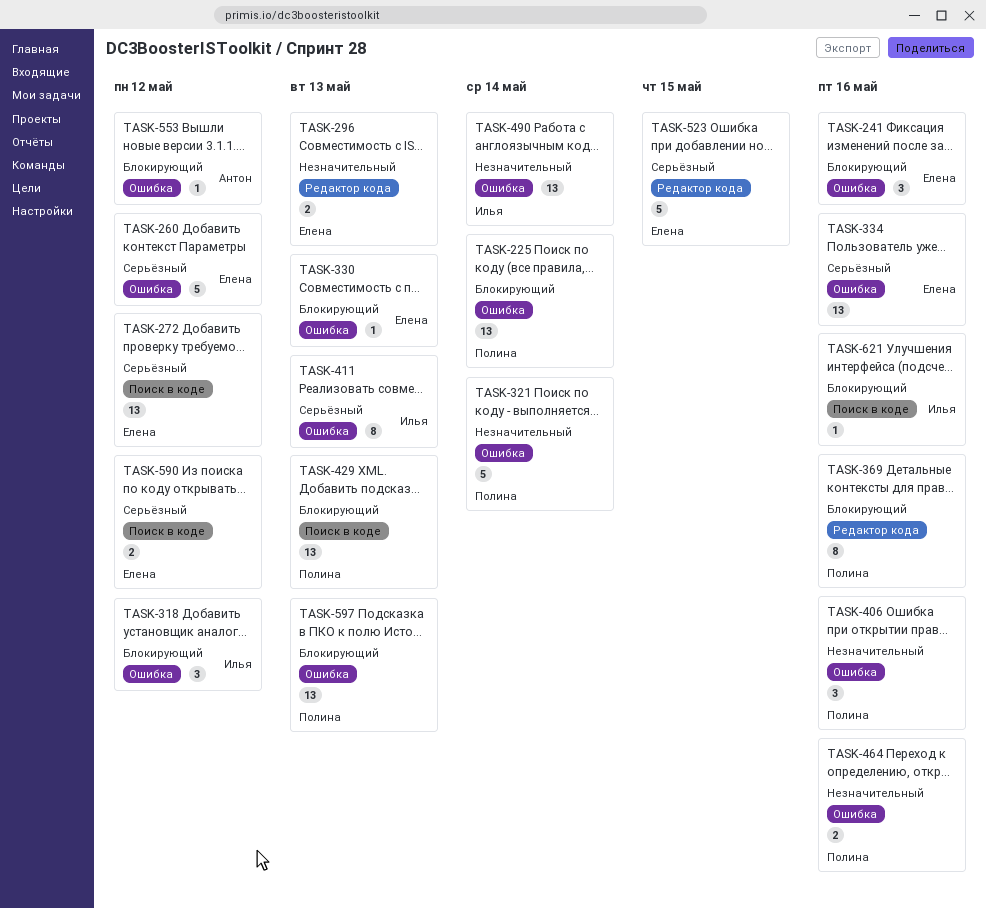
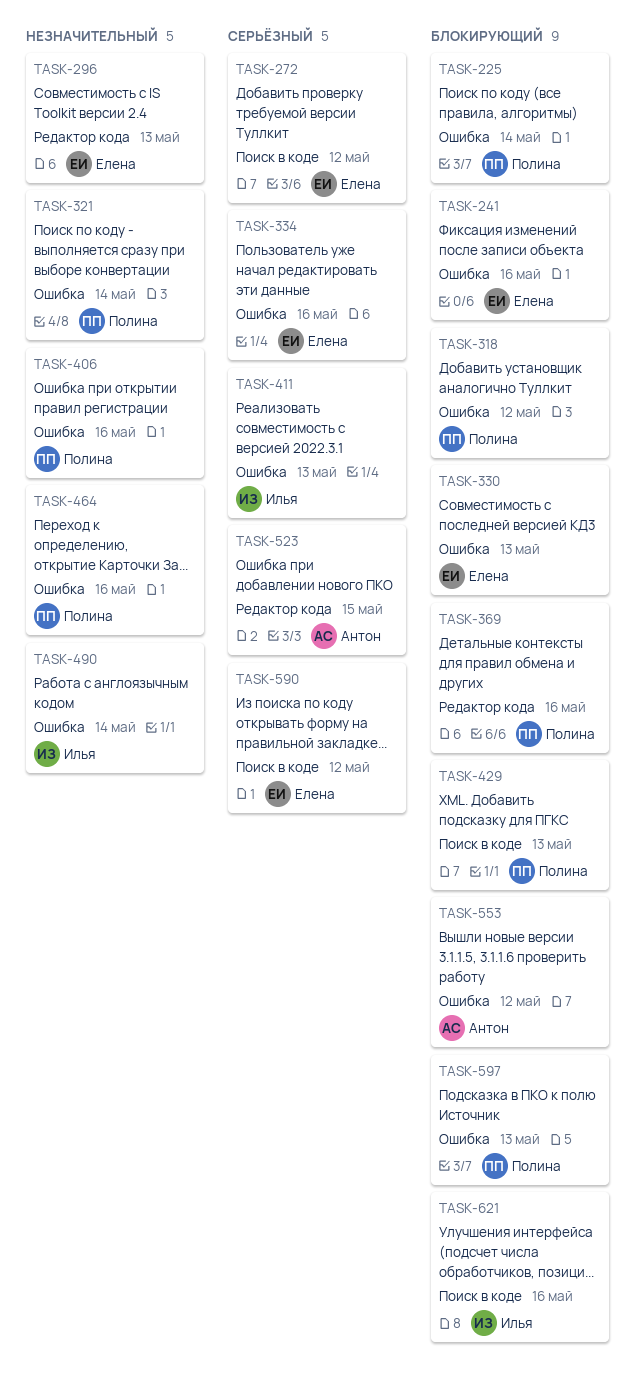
TASK-260: present -> none
TASK-318, owner: Илья -> Полина
TASK-523, owner: Елена -> Антон

